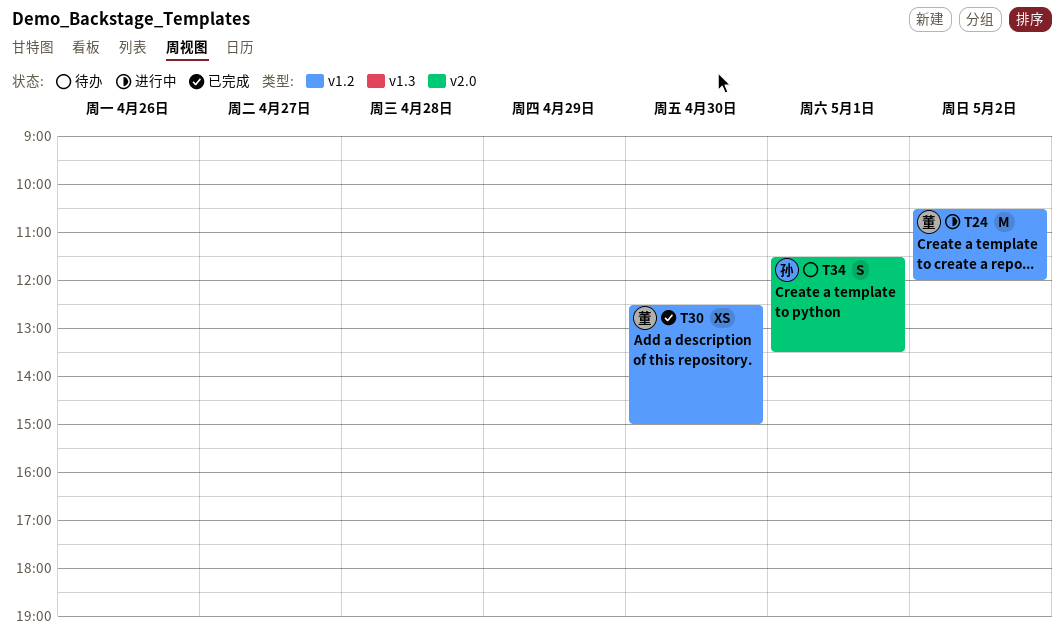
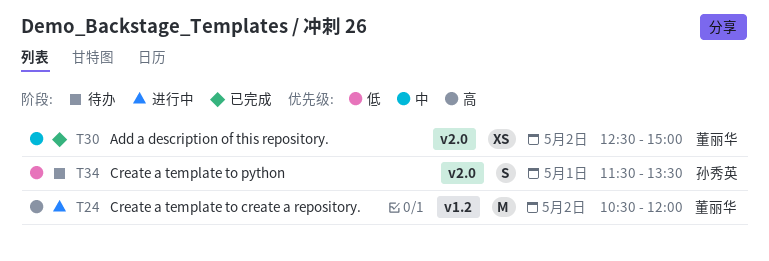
T30, label: v1.2 -> v2.0
T30, day: Apr 30 -> May 2

